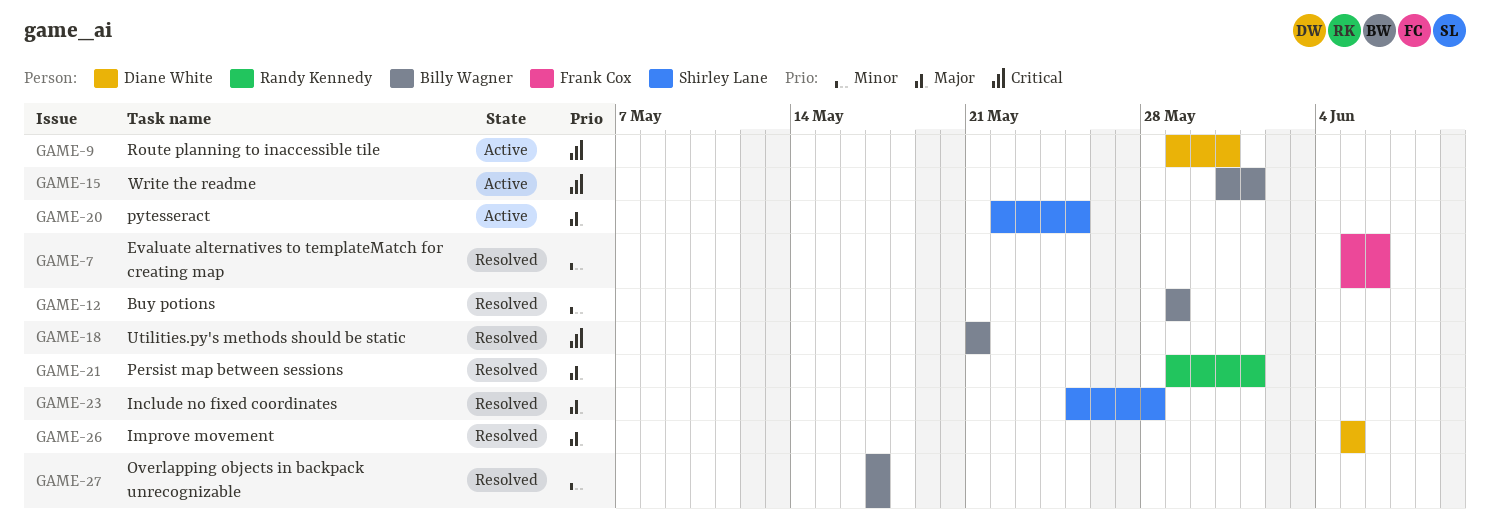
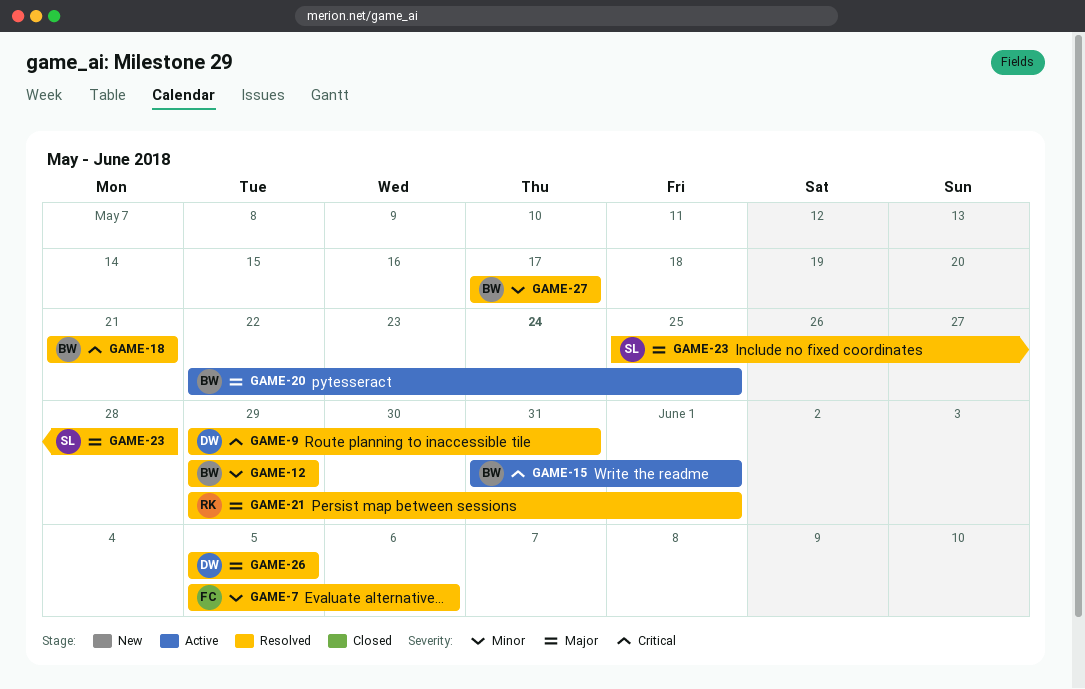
GAME-9, status: Active -> Resolved
GAME-20, owner: Shirley Lane -> Billy Wagner

